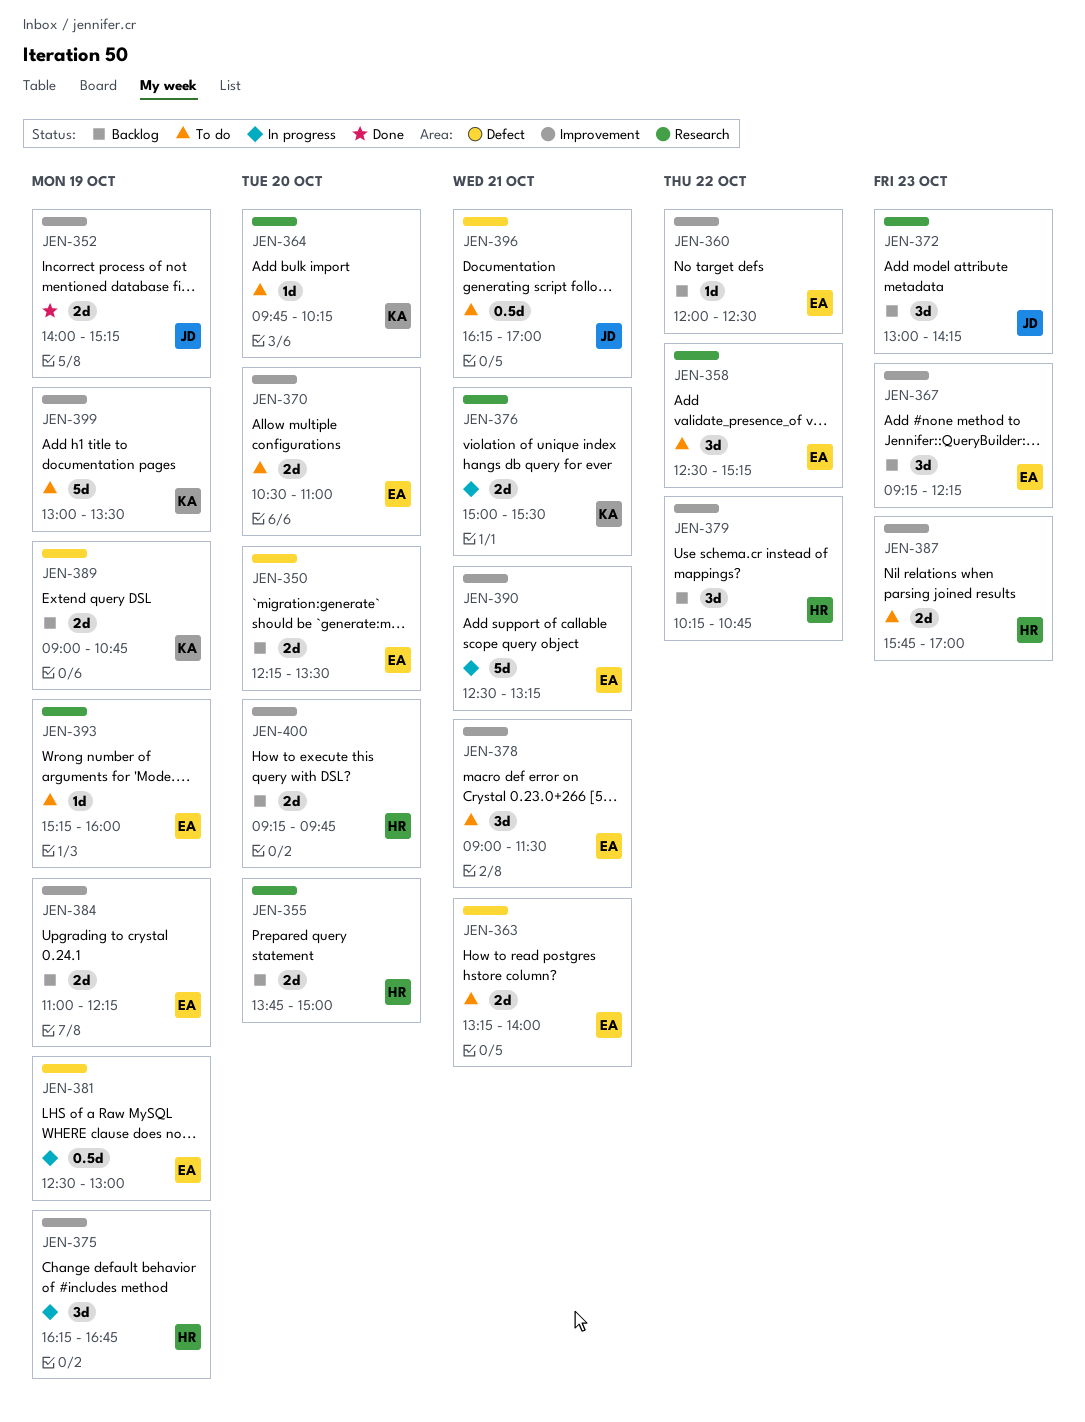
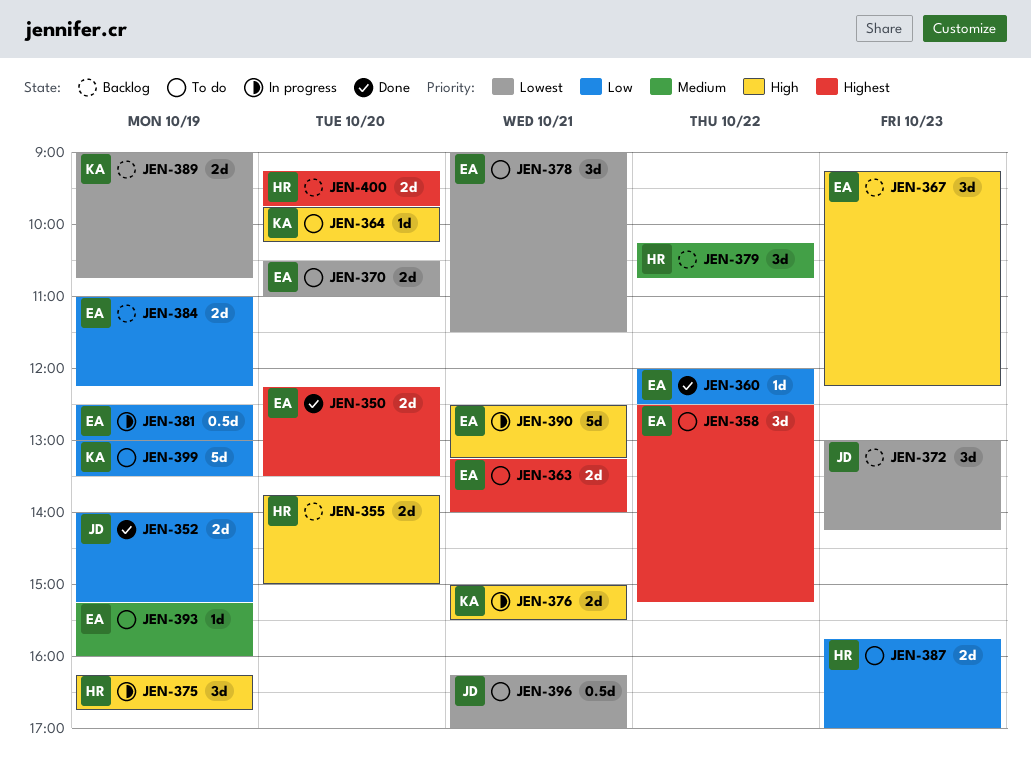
JEN-350, status: Backlog -> Done
JEN-360, status: Backlog -> Done

